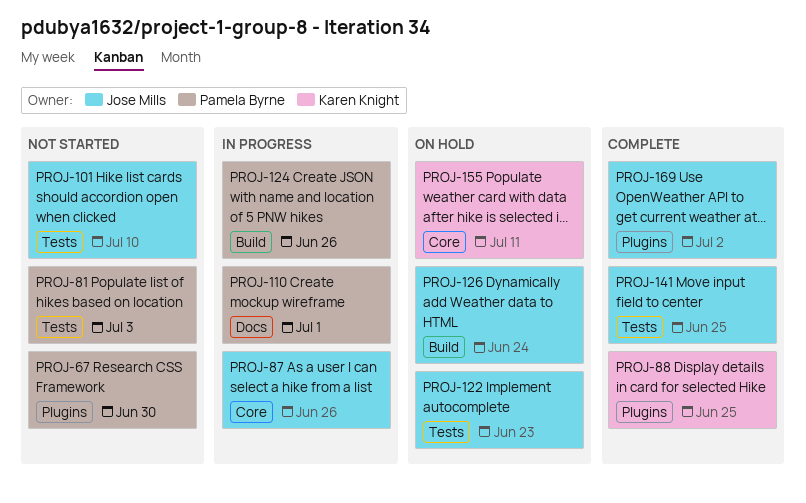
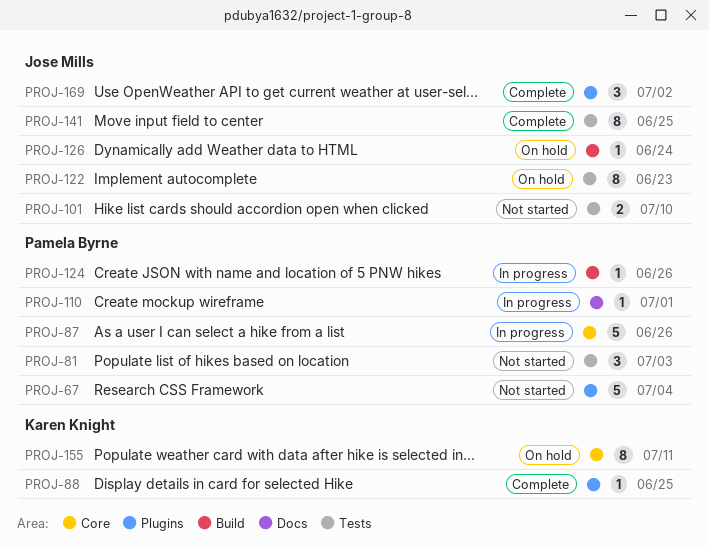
PROJ-67, due: Jun 30 -> Jul 4
PROJ-87, owner: Jose Mills -> Pamela Byrne

